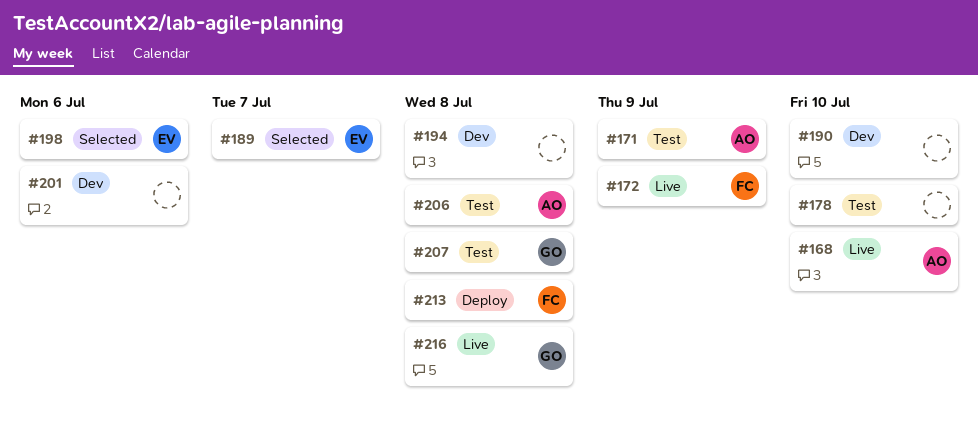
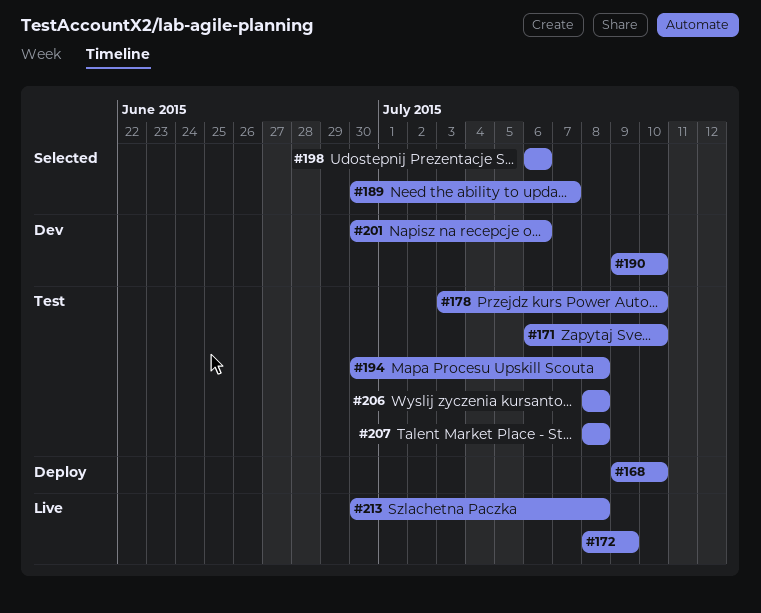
#168, status: Live -> Deploy
#171, due: Jul 9 -> Jul 10
#194, status: Dev -> Test
#213, status: Deploy -> Live
#216: present -> none

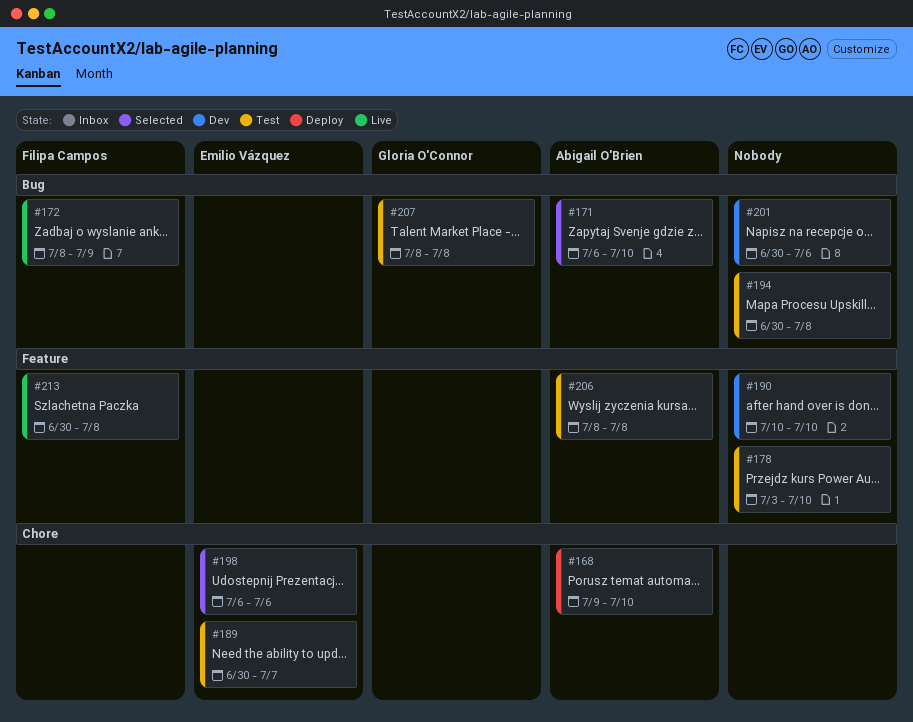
#171, status: Test -> Selected
#189, status: Selected -> Test
#190, start: Jul 9 -> Jul 10

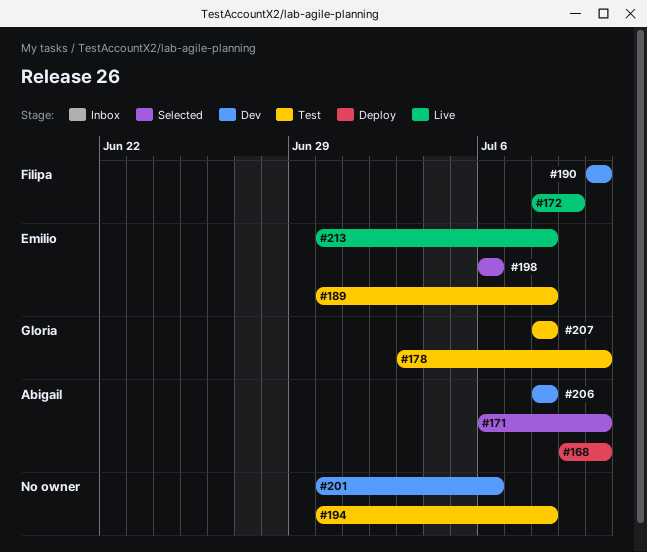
#178, owner: none -> Gloria O'Connor
#189, due: Jul 7 -> Jul 8
#190, owner: none -> Filipa Campos
#206, status: Test -> Dev
#213, owner: Filipa Campos -> Emilio Vázquez

